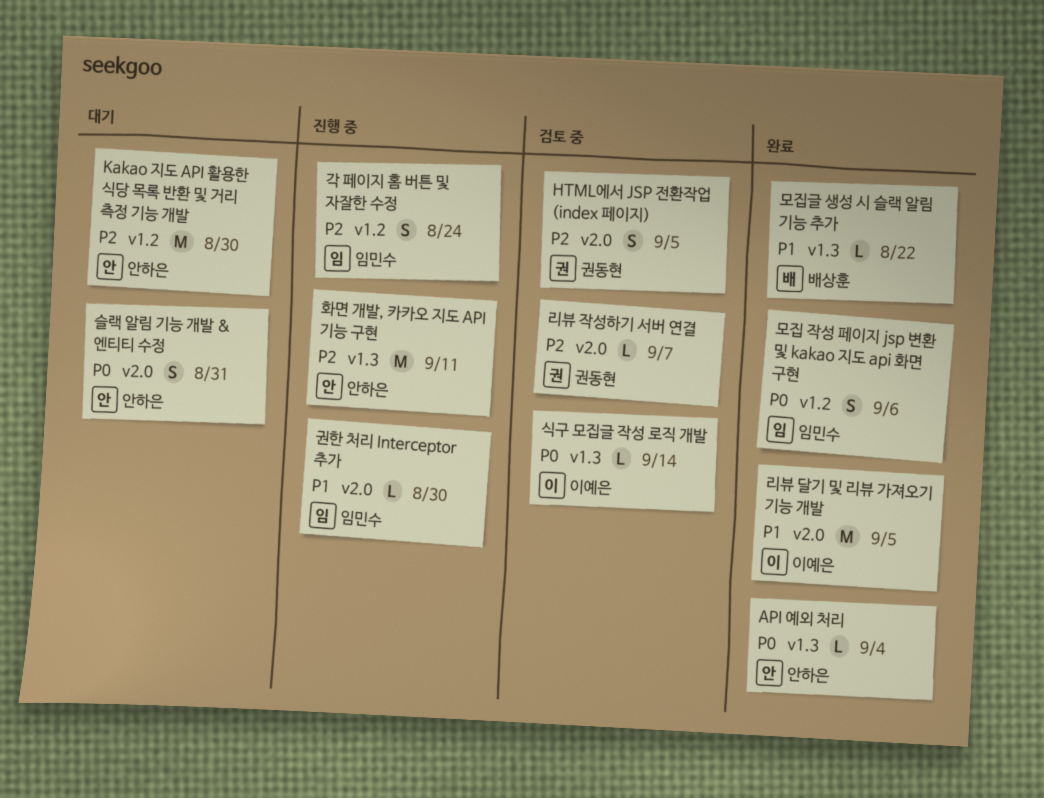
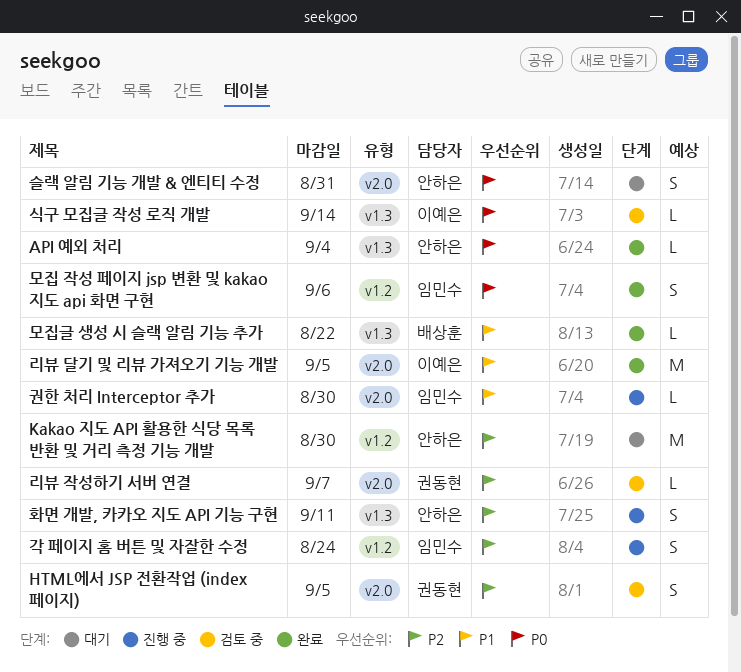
화면 개발, 카카오 지도 API 기능 구현, estimate: M -> S

